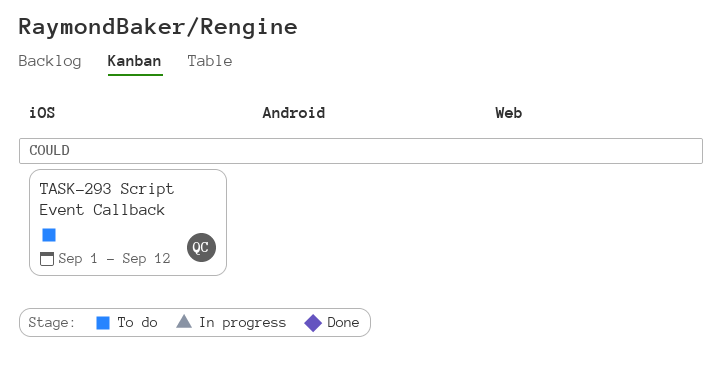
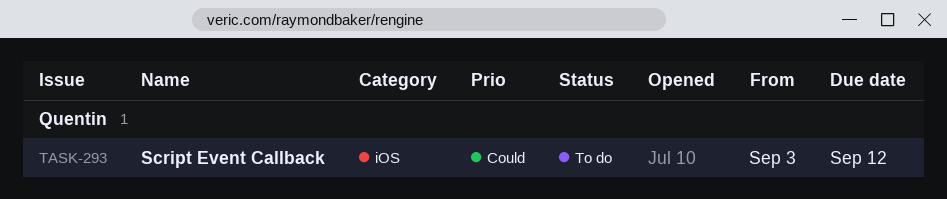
TASK-293, start: Sep 1 -> Sep 3

